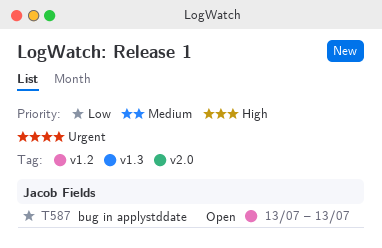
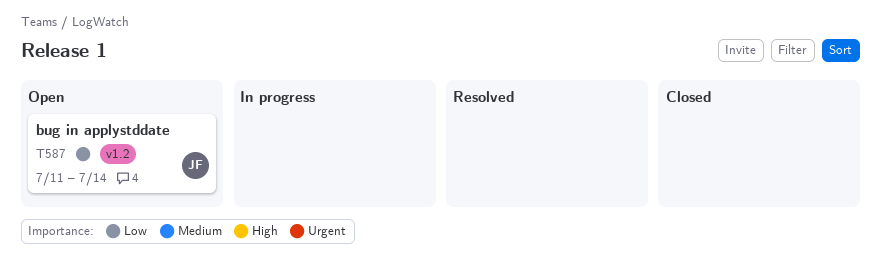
T587, start: Jul 13 -> Jul 11
T587, due: Jul 13 -> Jul 14

